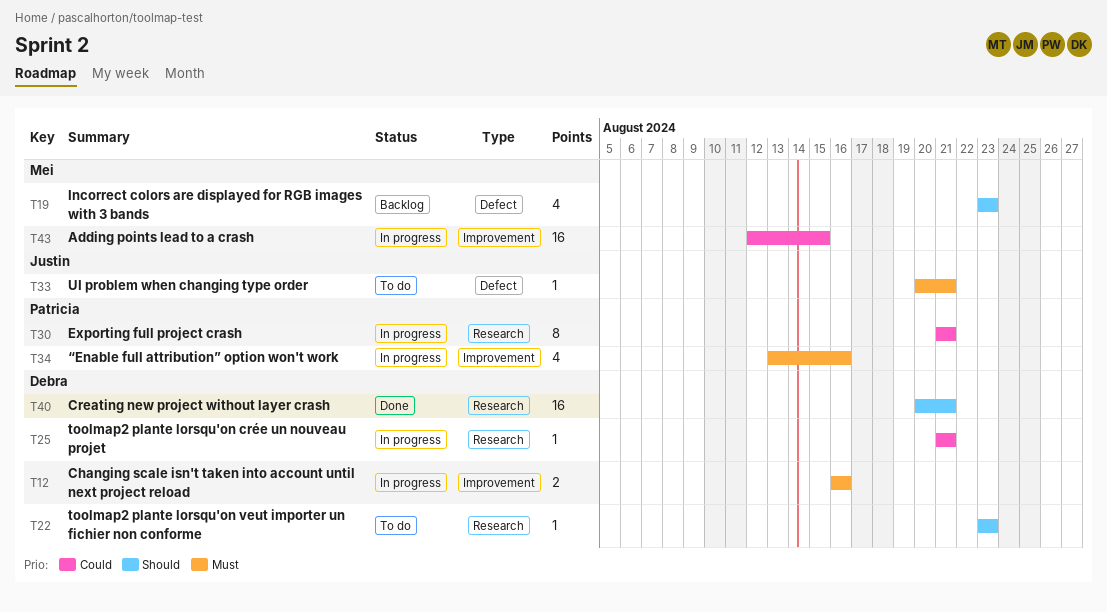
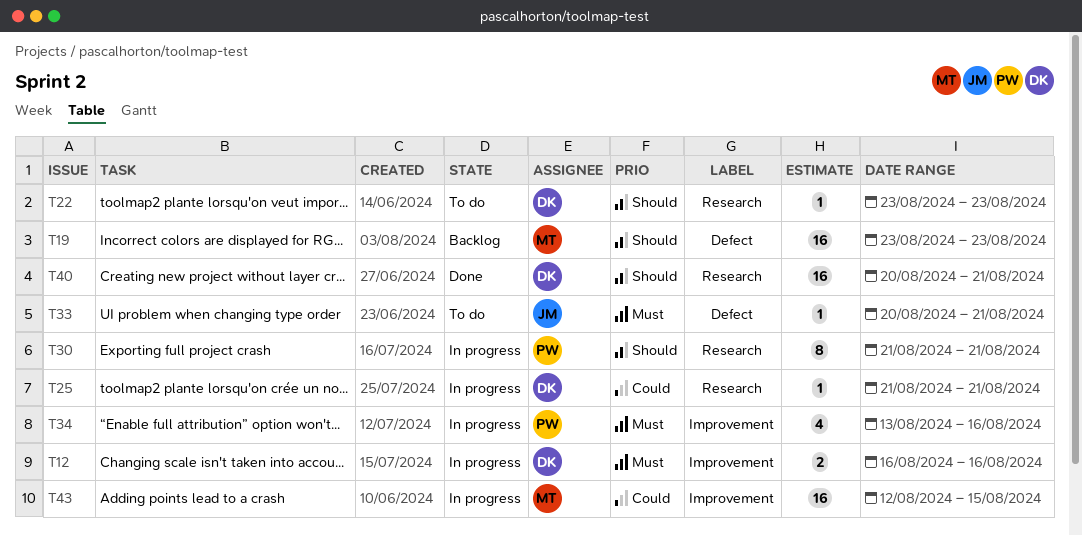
T19, estimate: 4 -> 16
T30, priority: Could -> Should

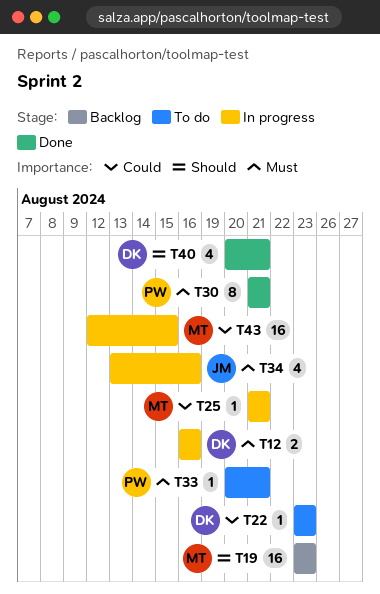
T22, priority: Should -> Could
T25, owner: DK -> MT
T30, status: In progress -> Done
T30, priority: Should -> Must
T33, owner: JM -> PW
T34, owner: PW -> JM
T40, estimate: 16 -> 4

